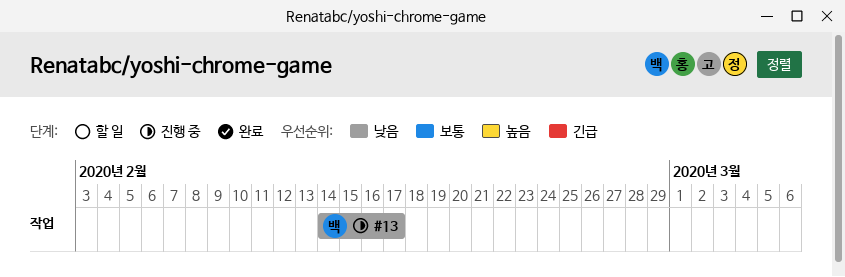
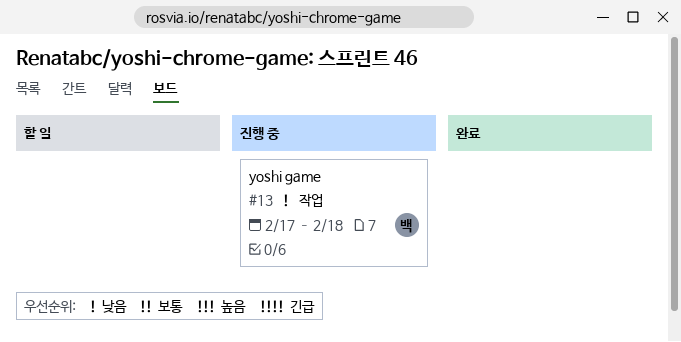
#13, start: Feb 14 -> Feb 17
#13, due: Feb 17 -> Feb 18

